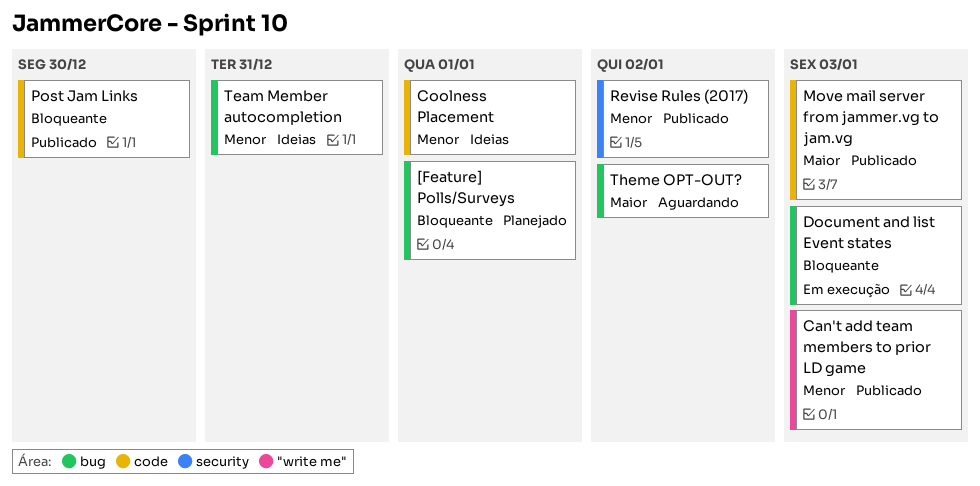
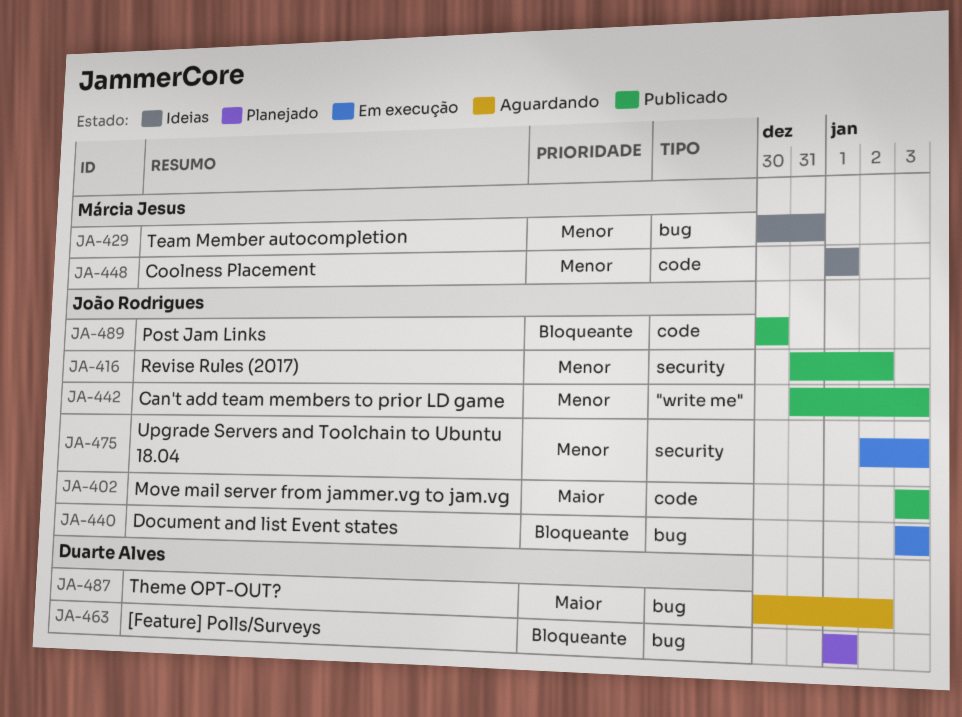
Upgrade Servers and Toolchain to Ubuntu 18.04: none -> present

